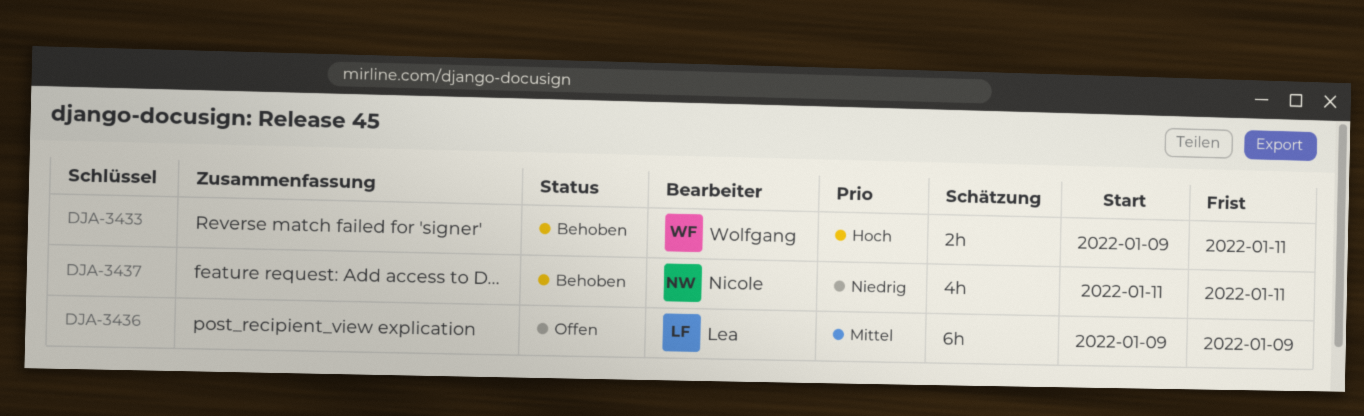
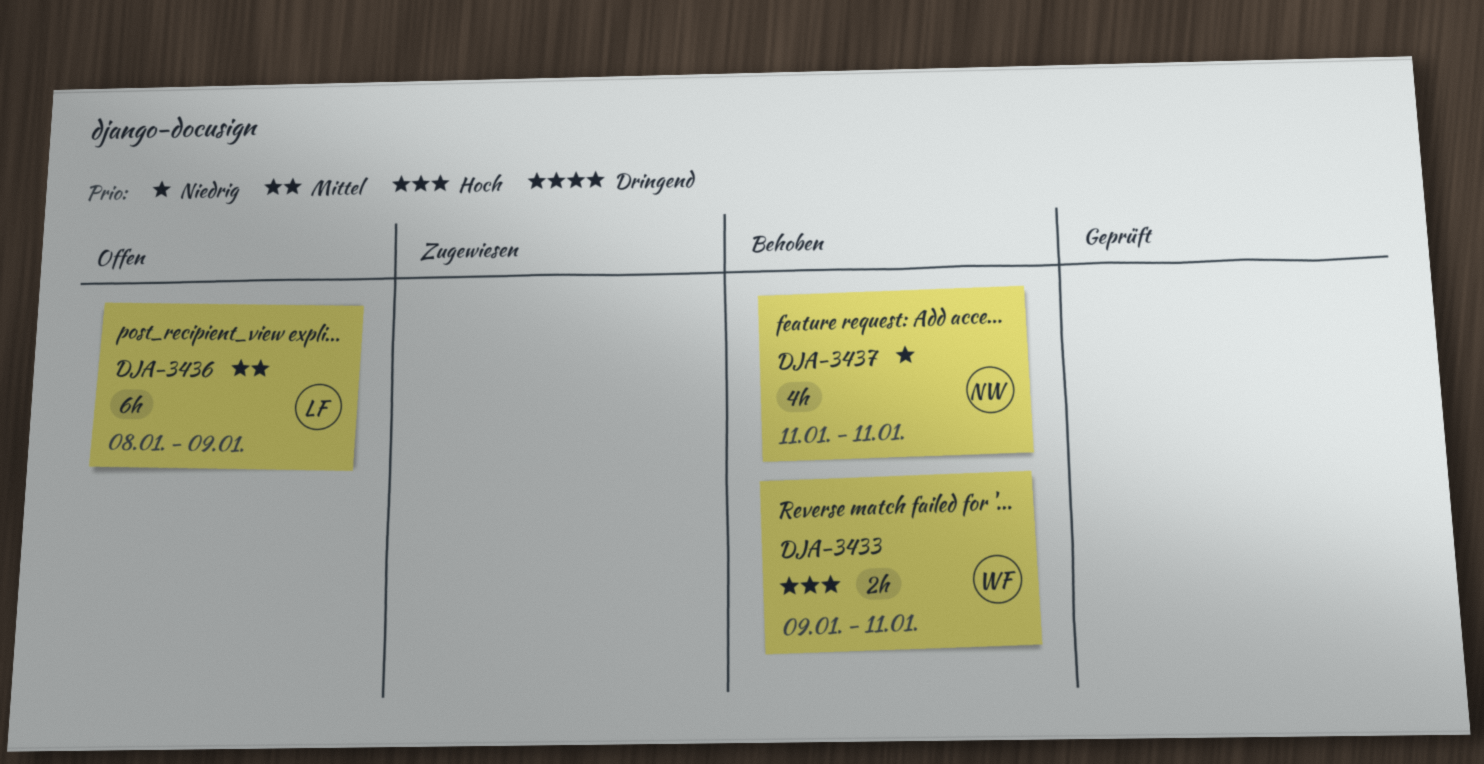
DJA-3436, start: Jan 9 -> Jan 8

